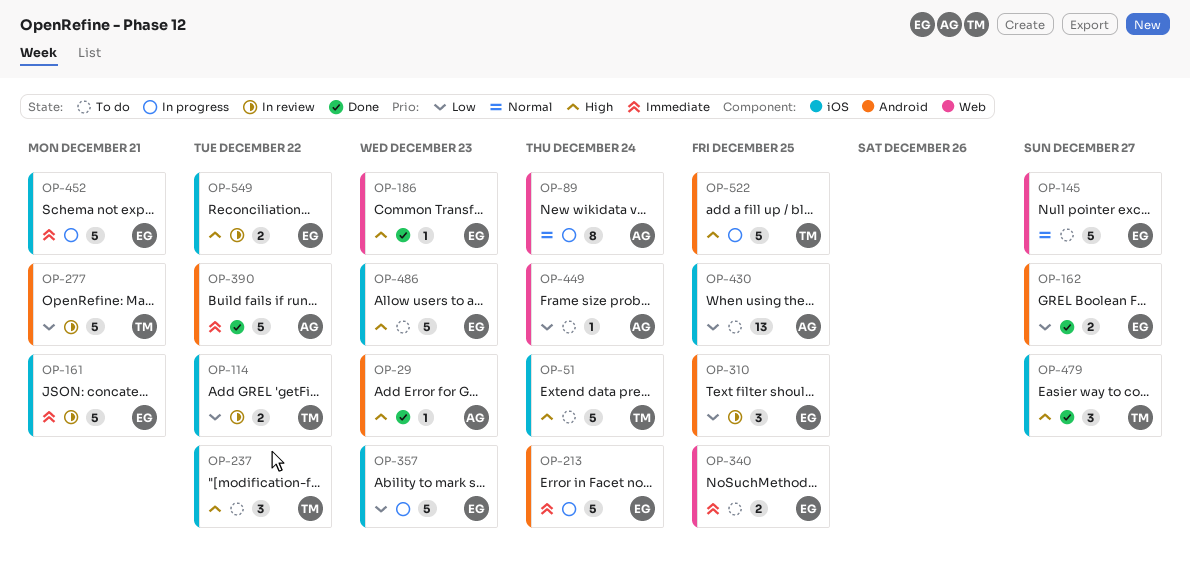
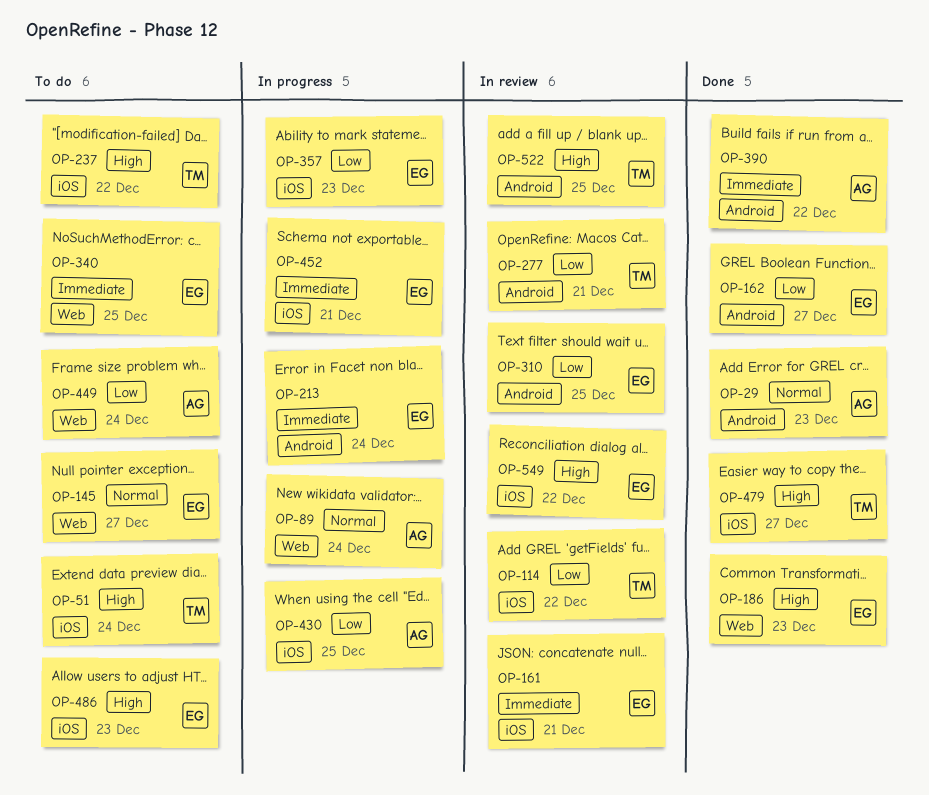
OP-29, priority: High -> Normal
OP-430, status: To do -> In progress
OP-522, status: In progress -> In review

